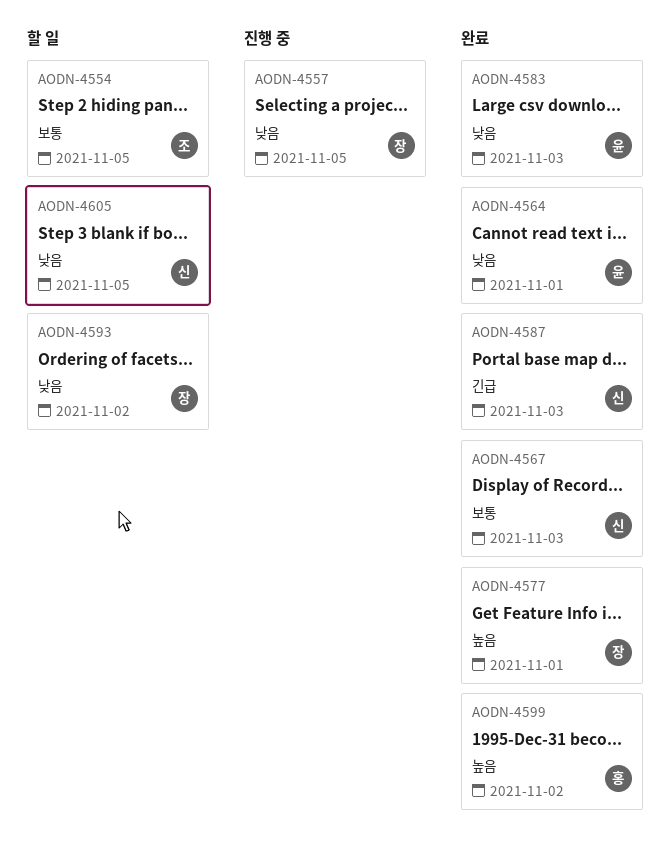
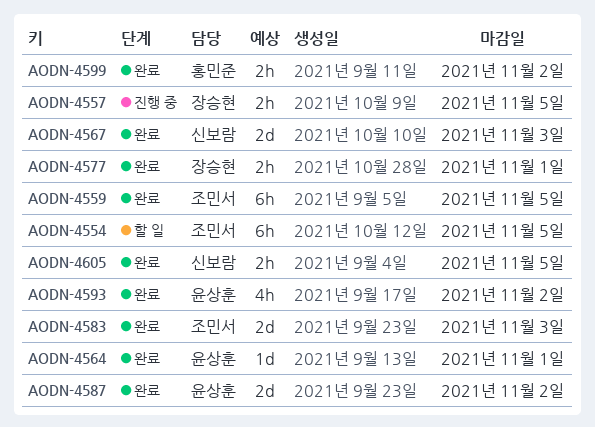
AODN-4559: none -> present
AODN-4583, owner: 윤상훈 -> 조민서
AODN-4587, owner: 신보람 -> 윤상훈
AODN-4587, due: Nov 3 -> Nov 2
AODN-4593, status: 할 일 -> 완료
AODN-4593, owner: 장승현 -> 윤상훈
AODN-4605, status: 할 일 -> 완료

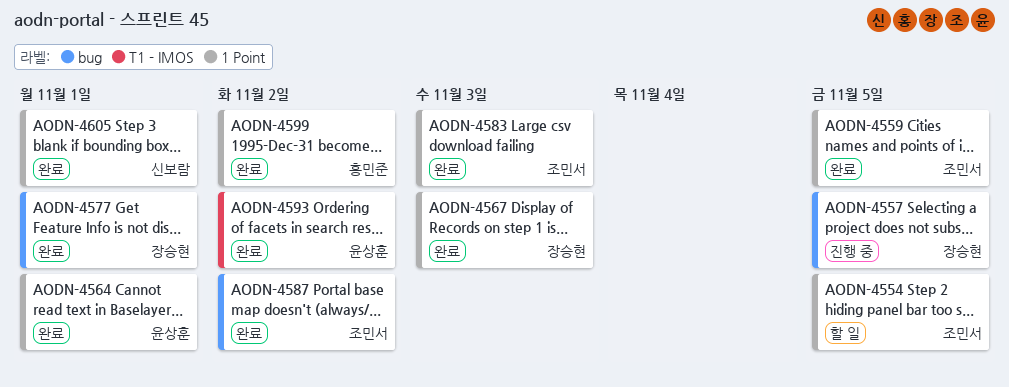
AODN-4567, owner: 신보람 -> 장승현
AODN-4587, owner: 윤상훈 -> 조민서
AODN-4605, due: Nov 5 -> Nov 1

